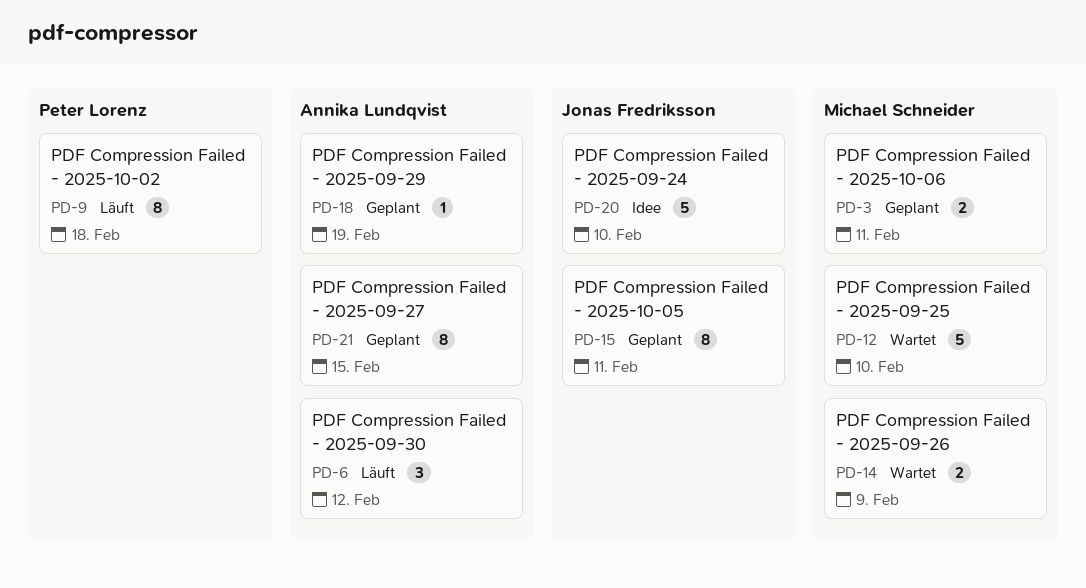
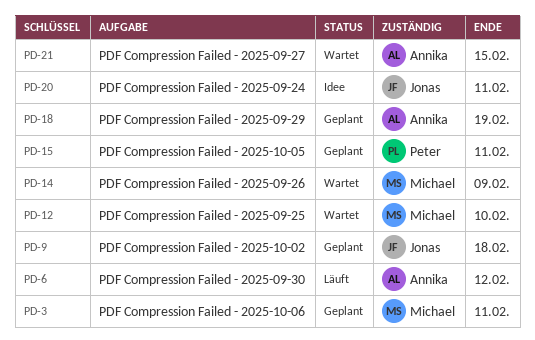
PD-9, status: Läuft -> Geplant
PD-9, owner: Peter Lorenz -> Jonas Fredriksson
PD-15, owner: Jonas Fredriksson -> Peter Lorenz
PD-20, due: Feb 10 -> Feb 11
PD-21, status: Geplant -> Wartet

